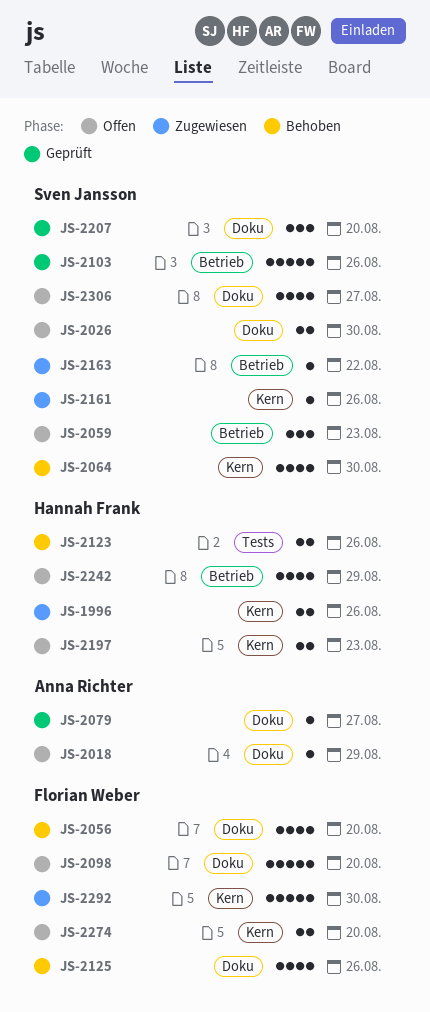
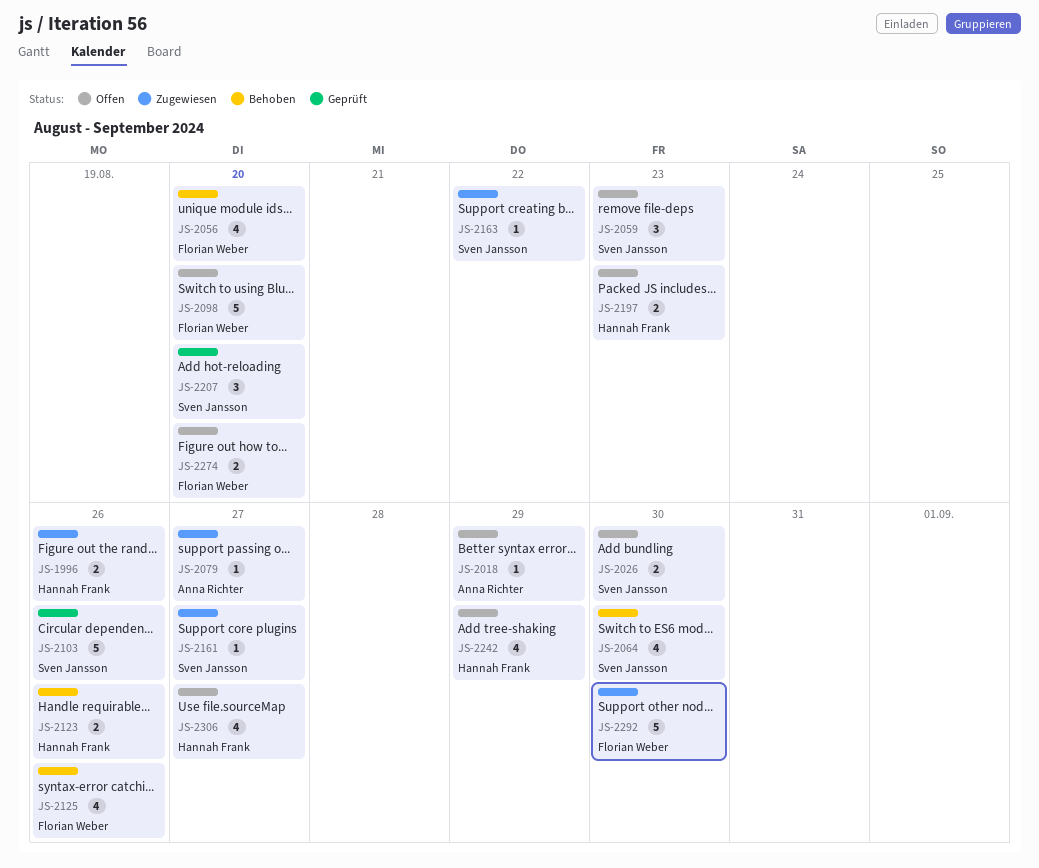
JS-2079, status: Geprüft -> Zugewiesen
JS-2161, due: Aug 26 -> Aug 27
JS-2306, owner: Sven Jansson -> Hannah Frank

